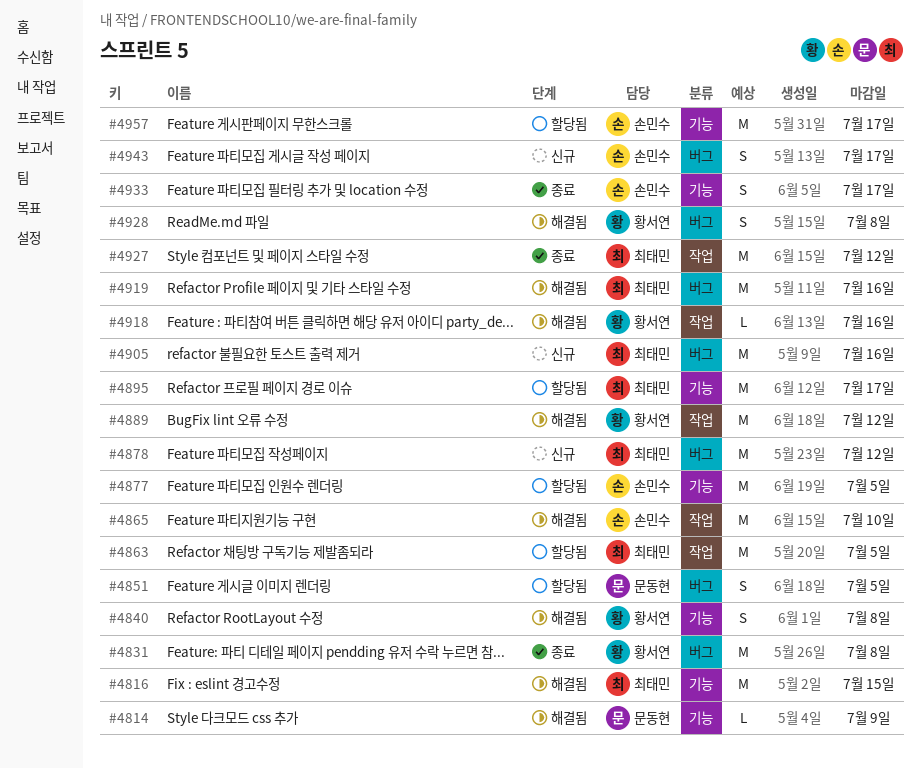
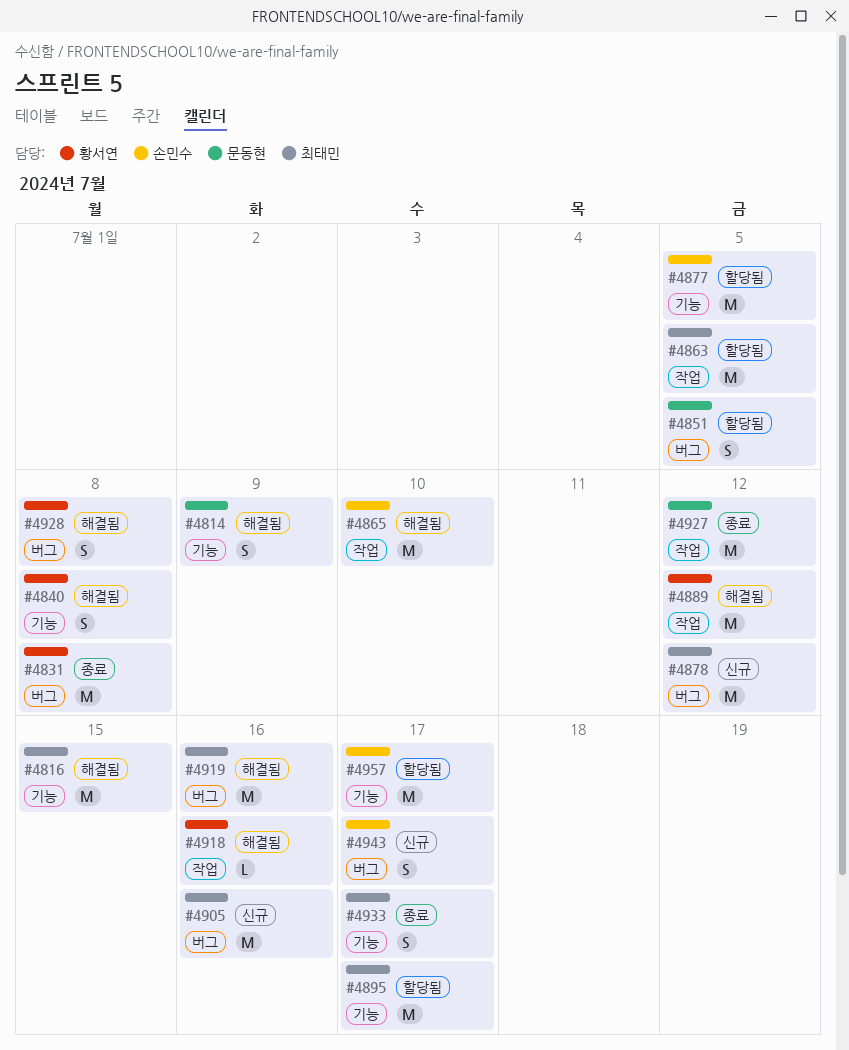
#4814, estimate: L -> S
#4927, owner: 최태민 -> 문동현
#4933, owner: 손민수 -> 최태민

